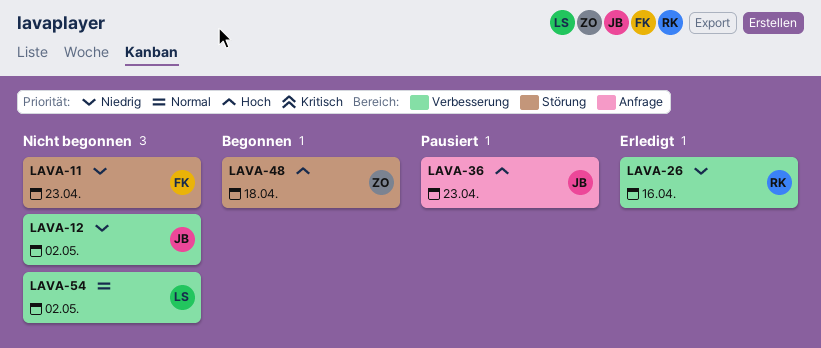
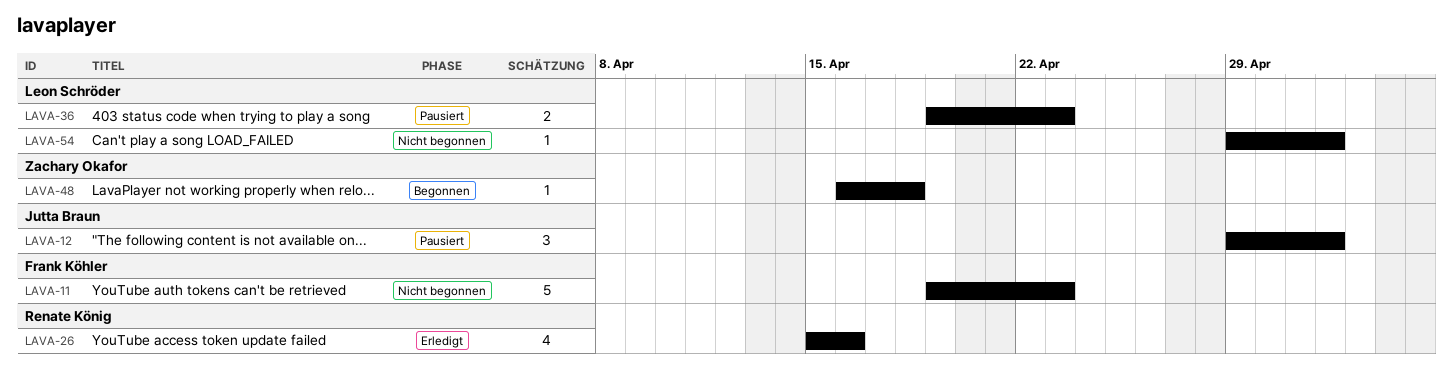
LAVA-12, status: Nicht begonnen -> Pausiert
LAVA-36, owner: Jutta Braun -> Leon Schröder

